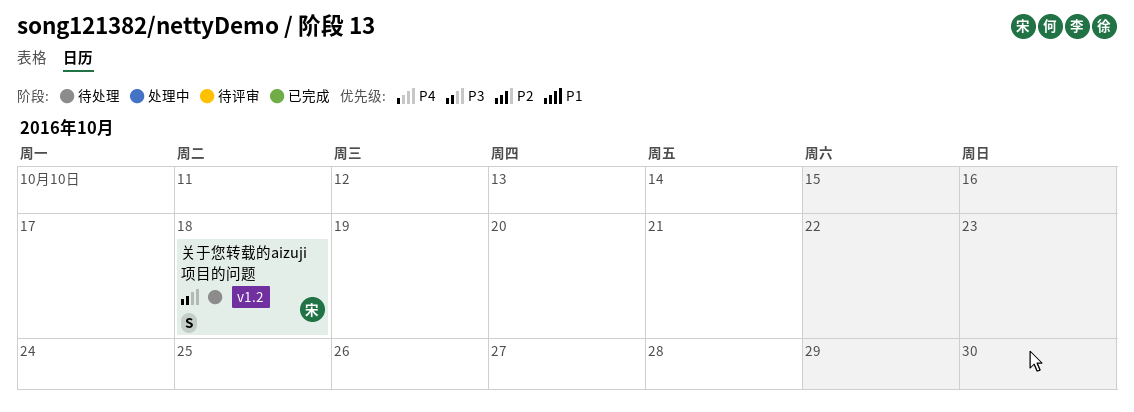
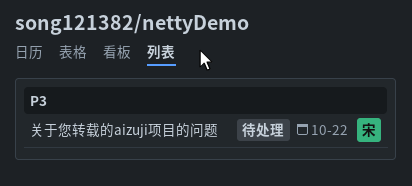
关于您转载的aizuji项目的问题, due: Oct 18 -> Oct 22

